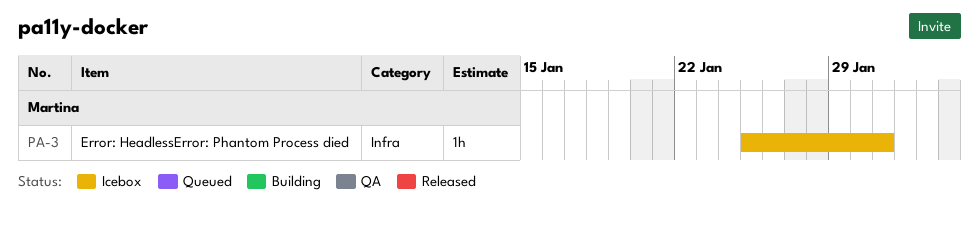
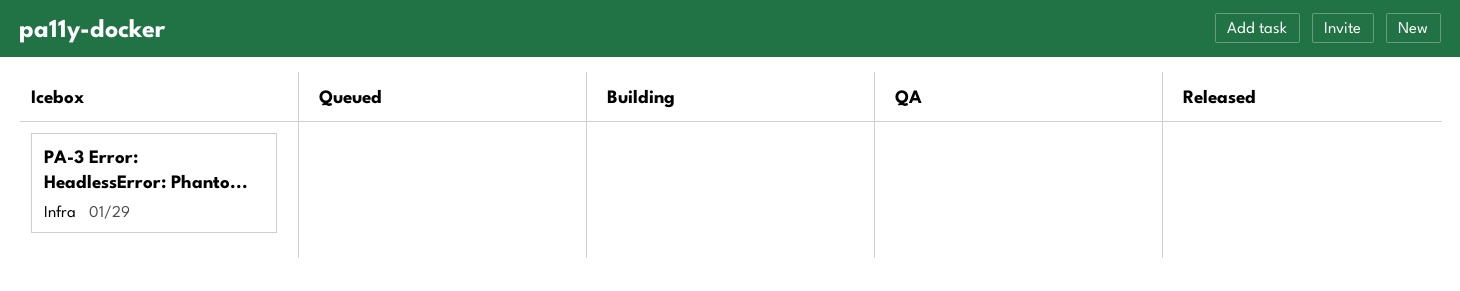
PA-3, due: Jan 31 -> Jan 29

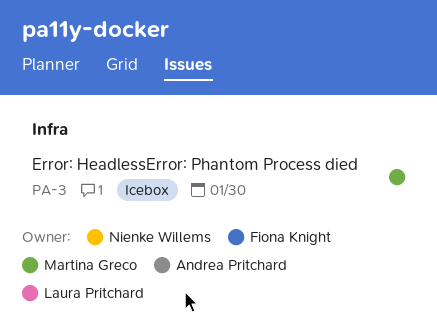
PA-3, due: Jan 29 -> Jan 30

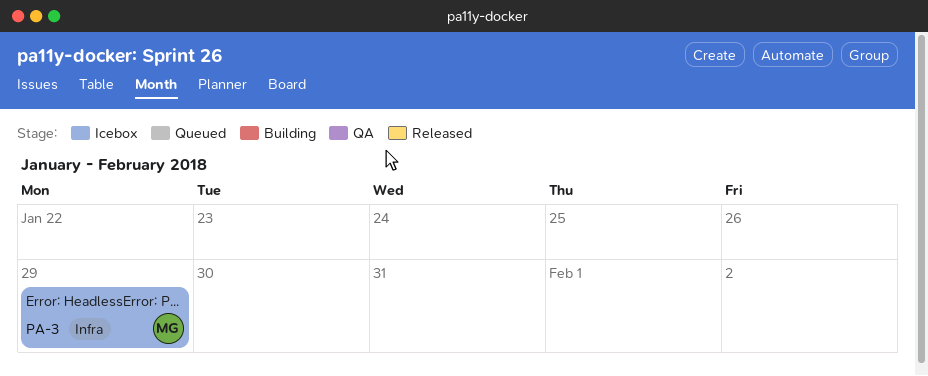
PA-3, due: Jan 30 -> Jan 29

